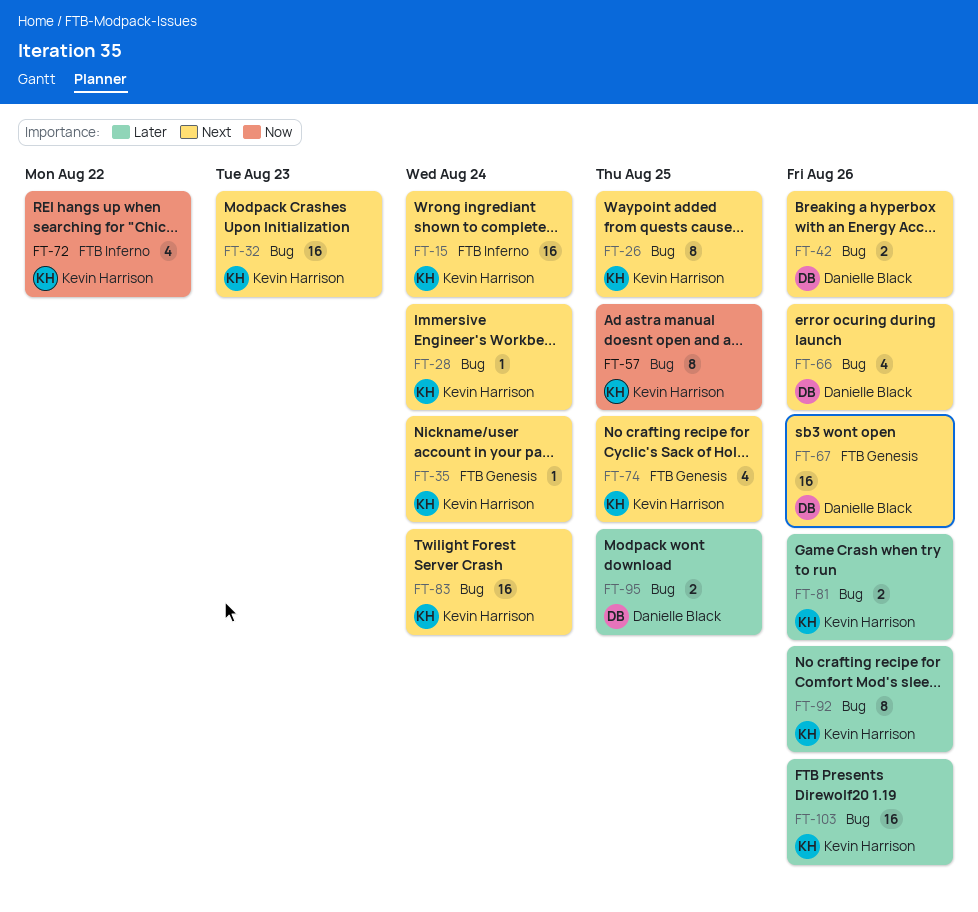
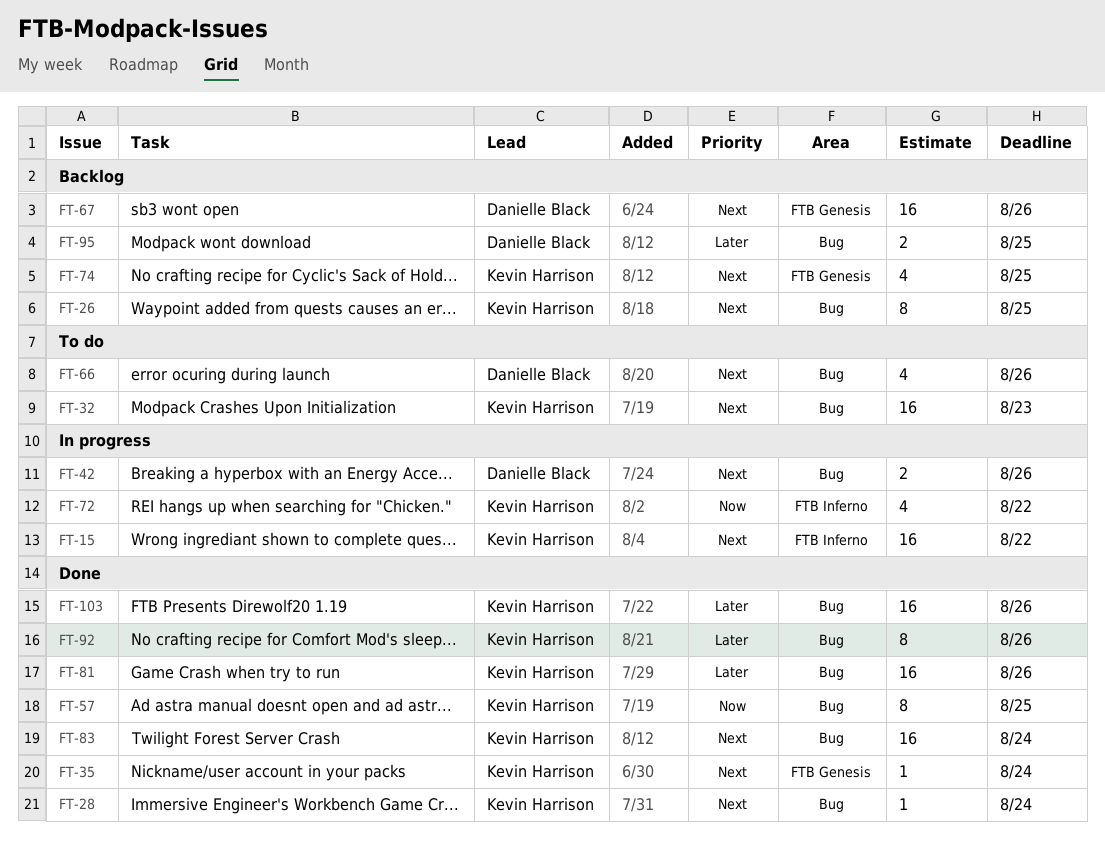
FT-15, due: Aug 24 -> Aug 22
FT-81, estimate: 2 -> 16

